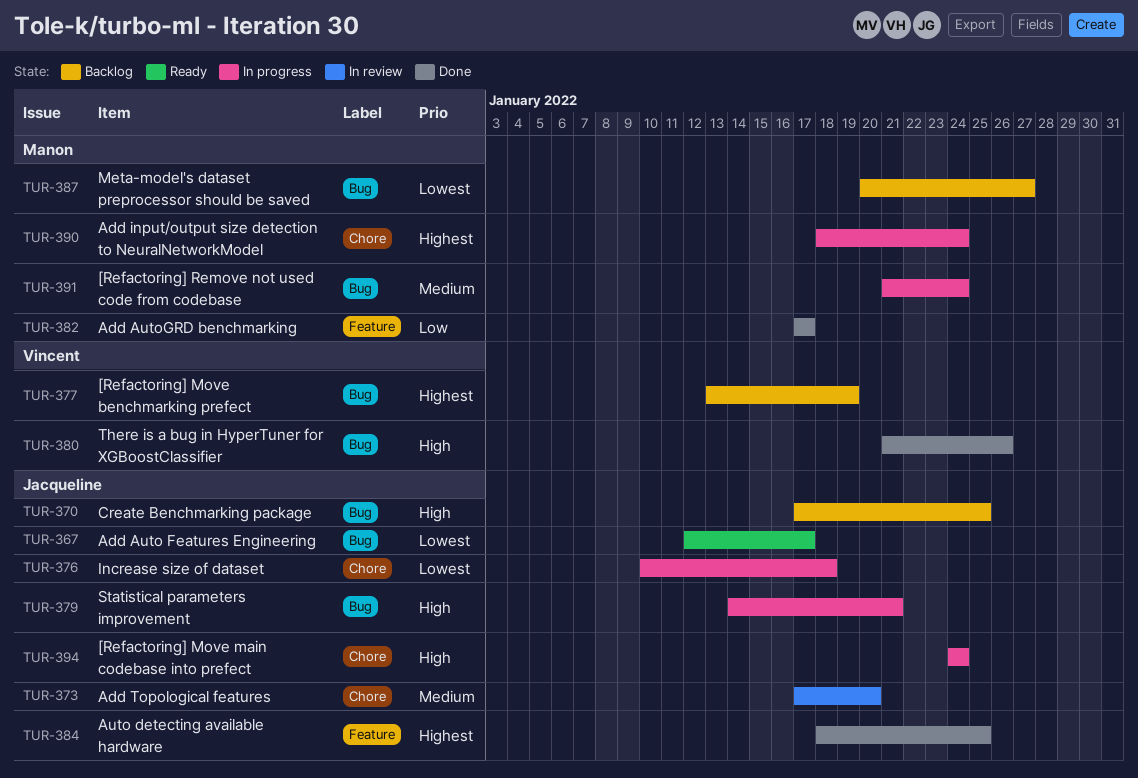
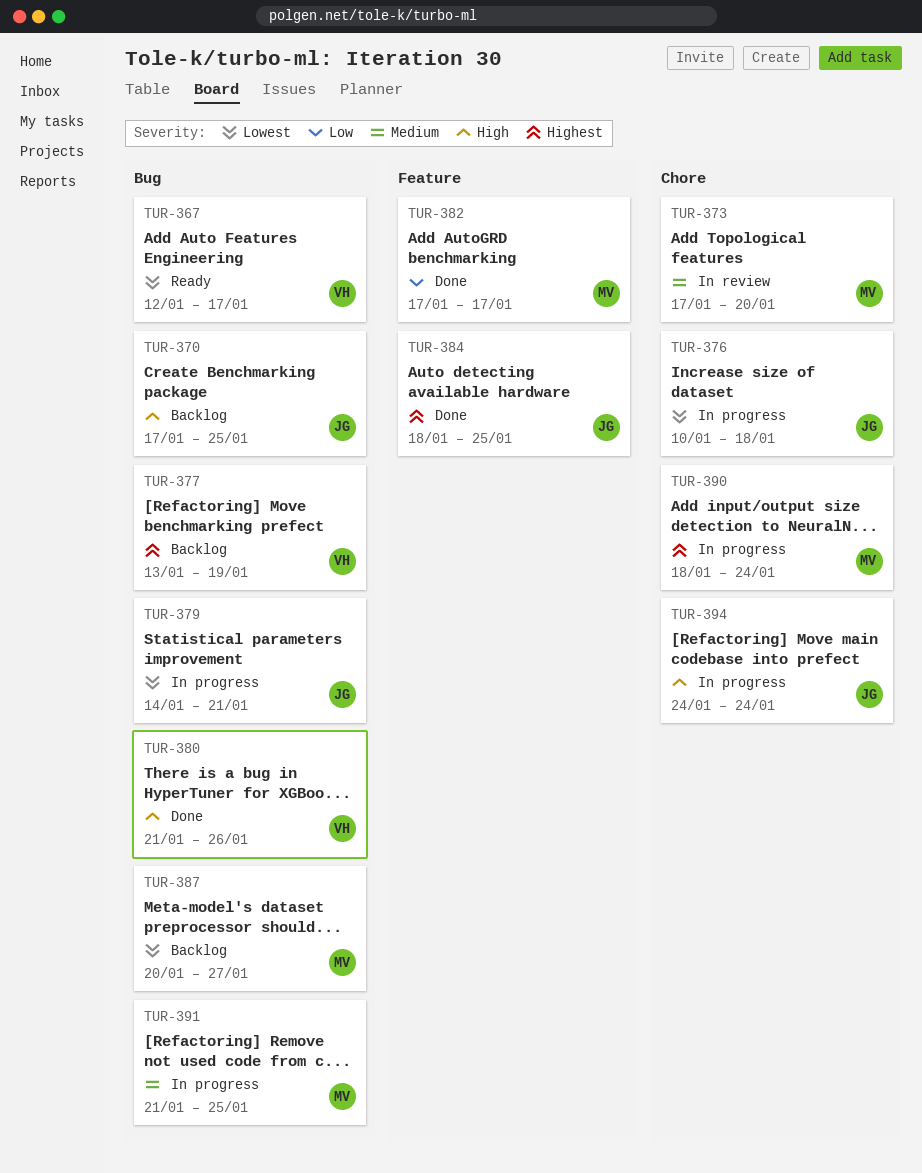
TUR-367, owner: Jacqueline -> Vincent
TUR-373, owner: Jacqueline -> Manon
TUR-379, priority: High -> Lowest
TUR-391, due: Jan 24 -> Jan 25

